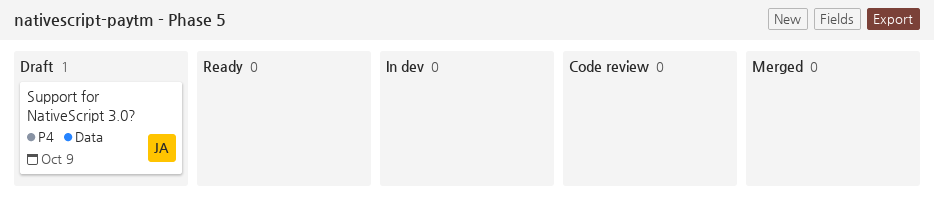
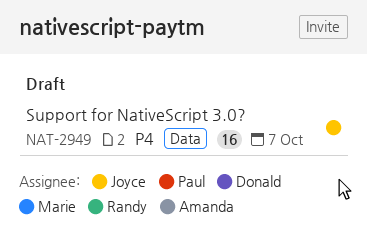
Support for NativeScript 3.0?, due: Oct 9 -> Oct 7

